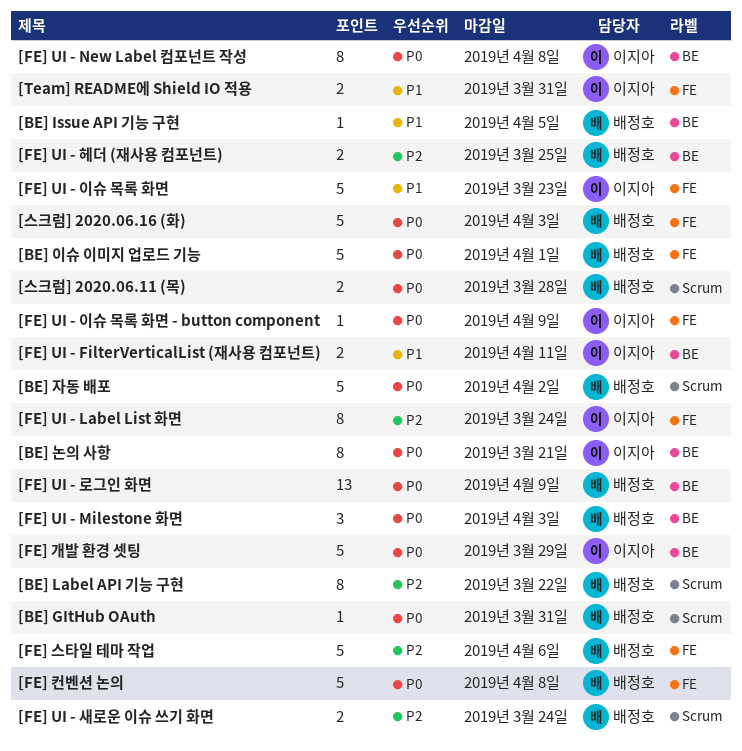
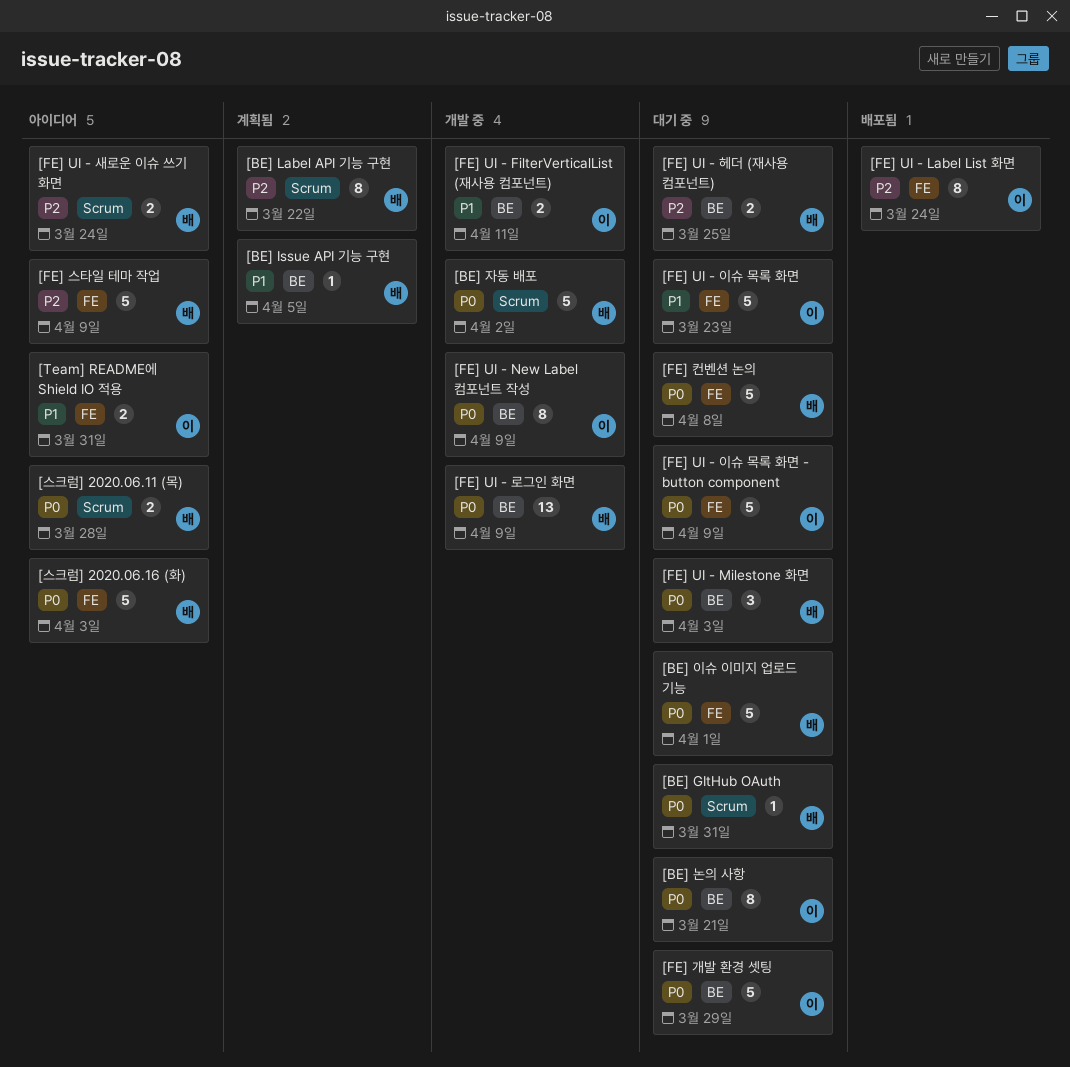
[FE] UI - New Label 컴포넌트 작성, due: Apr 8 -> Apr 9
[FE] UI - 이슈 목록 화면 - button component, estimate: 1 -> 5
[FE] 스타일 테마 작업, due: Apr 6 -> Apr 9

